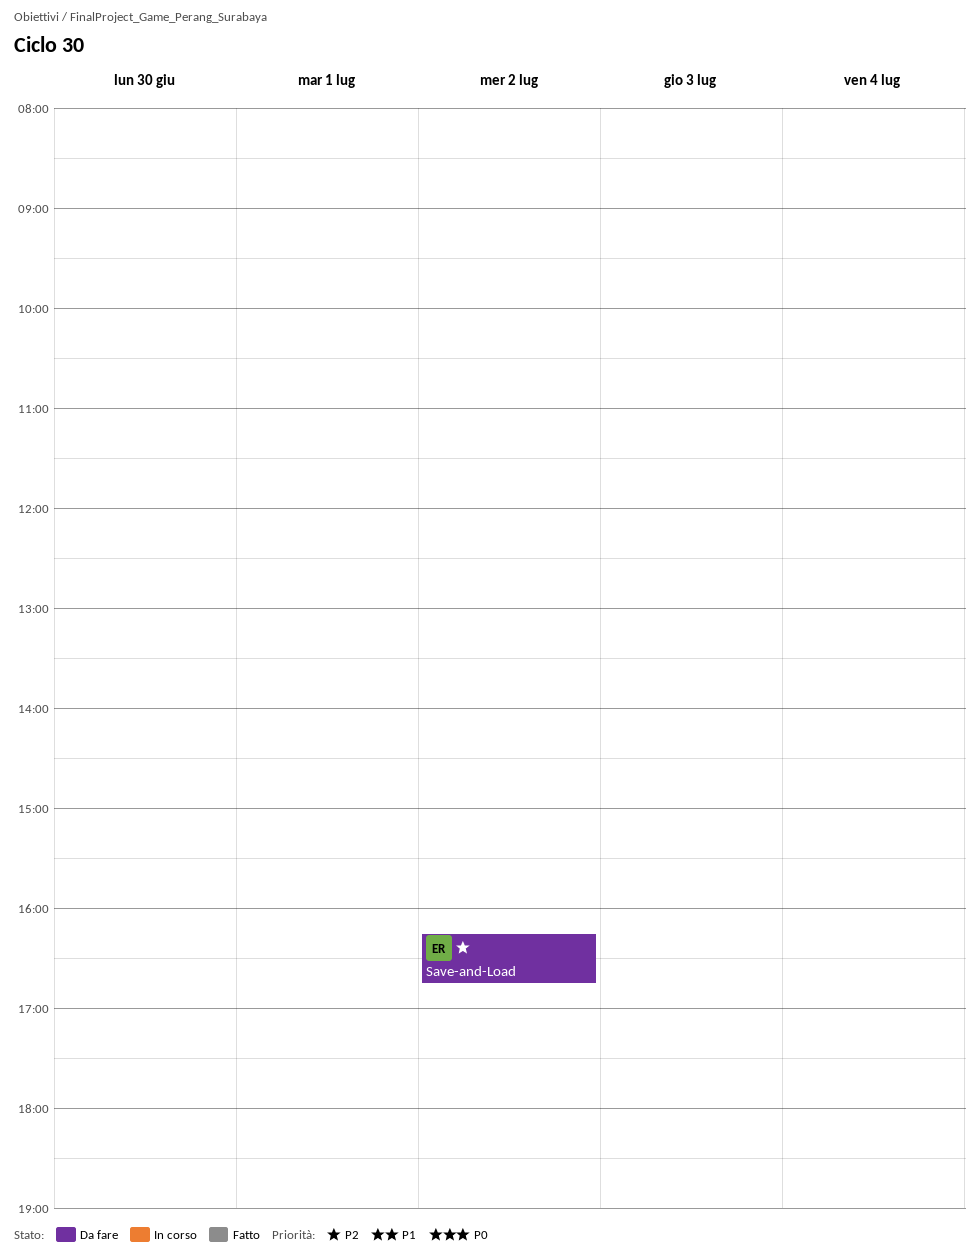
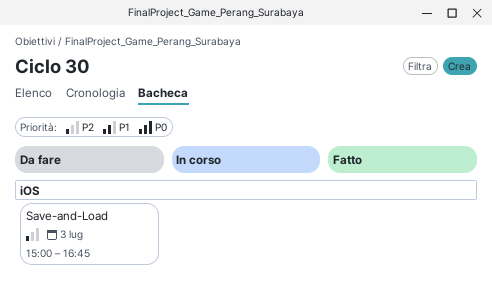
Save-and-Load, day: Jul 2 -> Jul 3
Save-and-Load, begins: 16:15 -> 15:00

